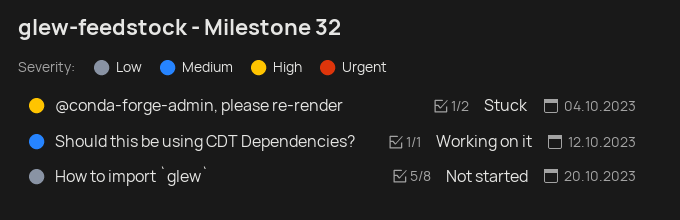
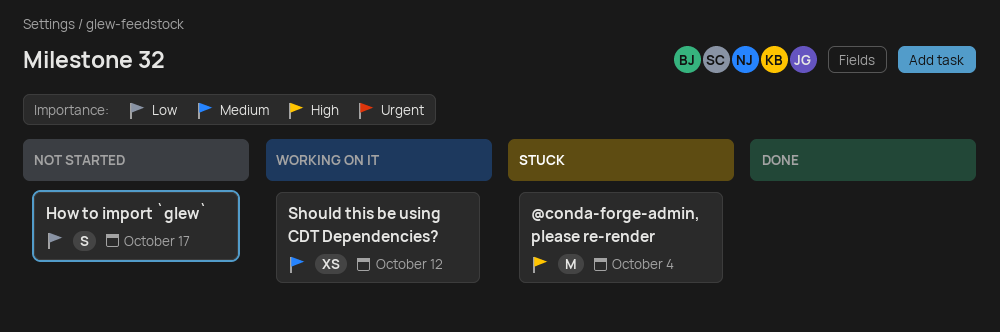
How to import `glew`, due: Oct 20 -> Oct 17

